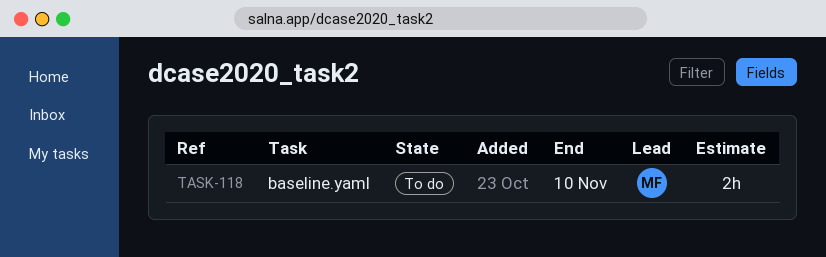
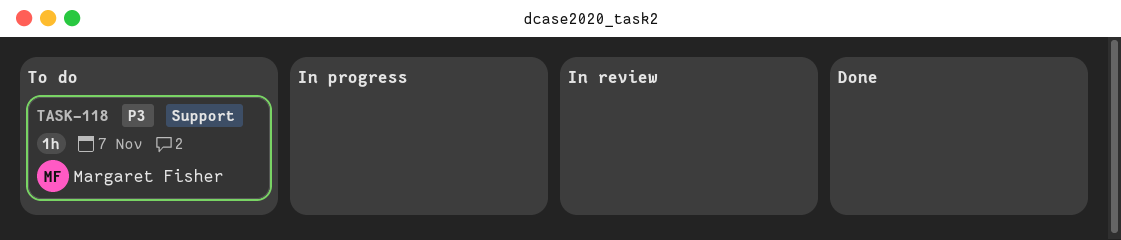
TASK-118, estimate: 2h -> 1h
TASK-118, due: Nov 10 -> Nov 7

